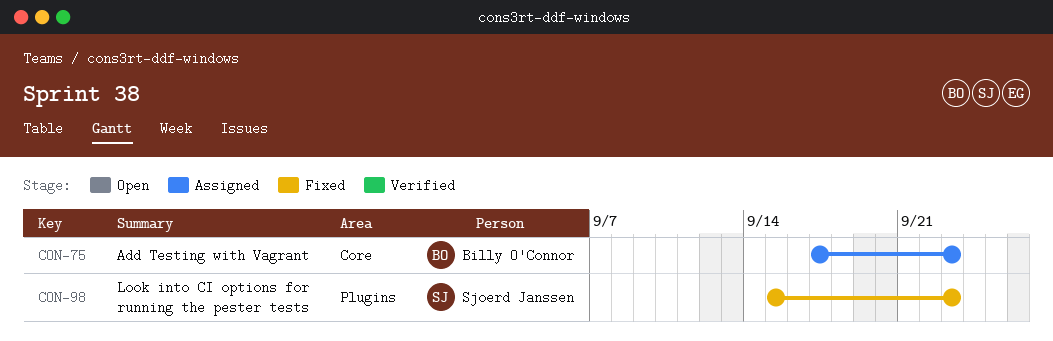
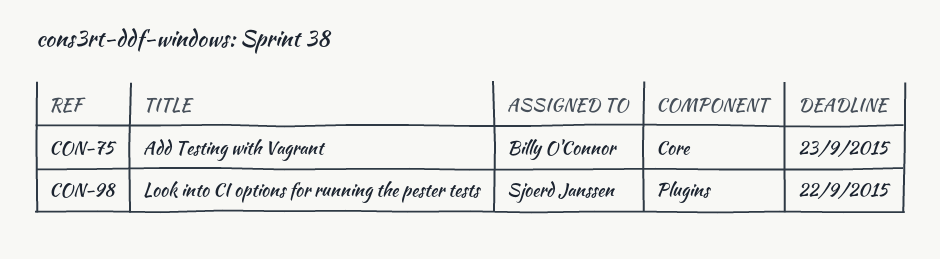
CON-98, due: Sep 23 -> Sep 22

